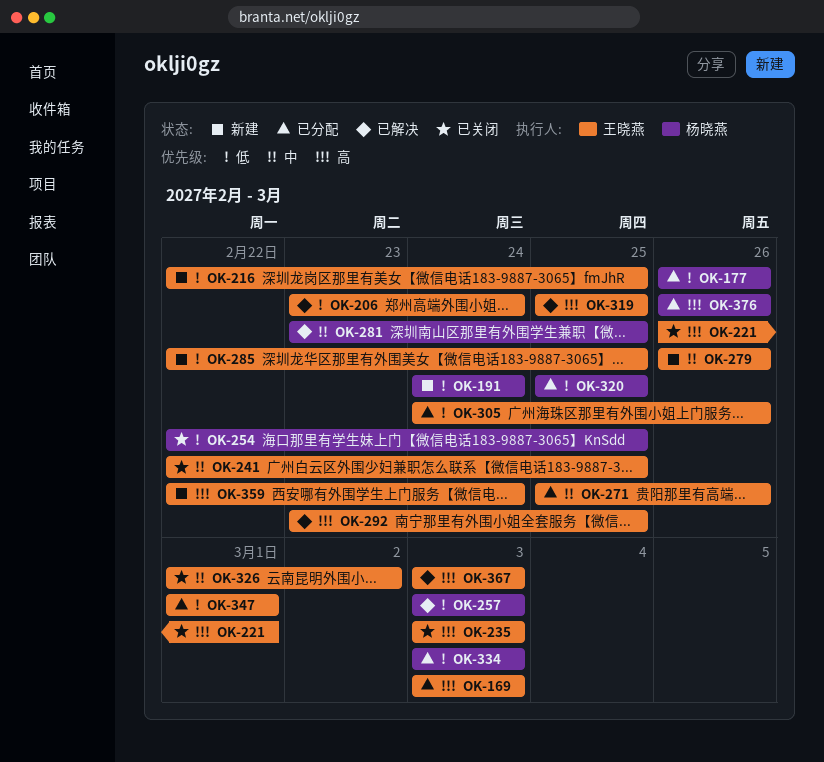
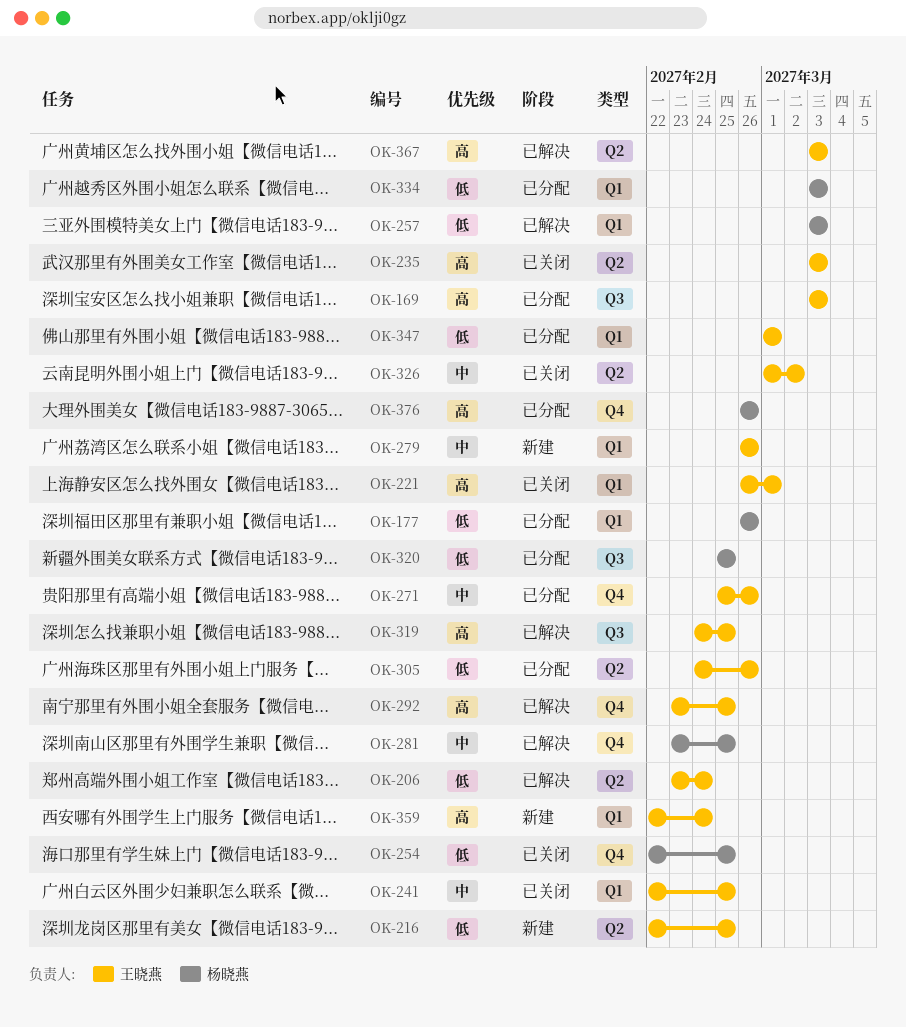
OK-191: present -> none
OK-285: present -> none
OK-319, start: Feb 25 -> Feb 24

